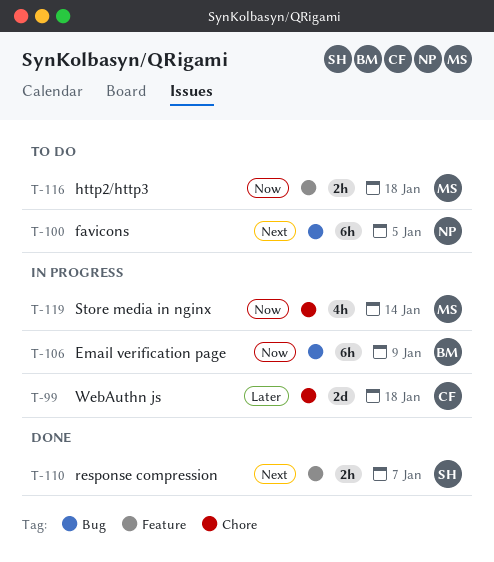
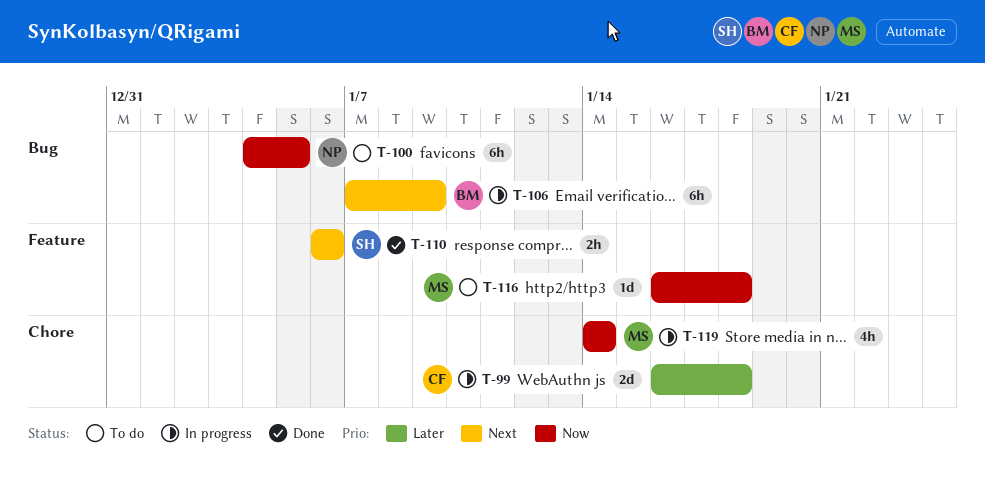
T-100, priority: Next -> Now
T-106, priority: Now -> Next
T-110, due: Jan 7 -> Jan 6
T-116, estimate: 2h -> 1d

